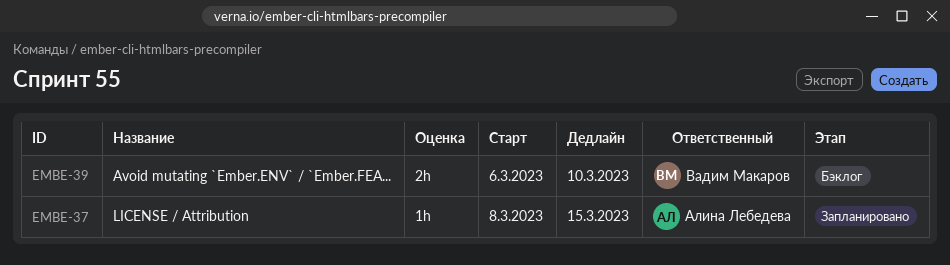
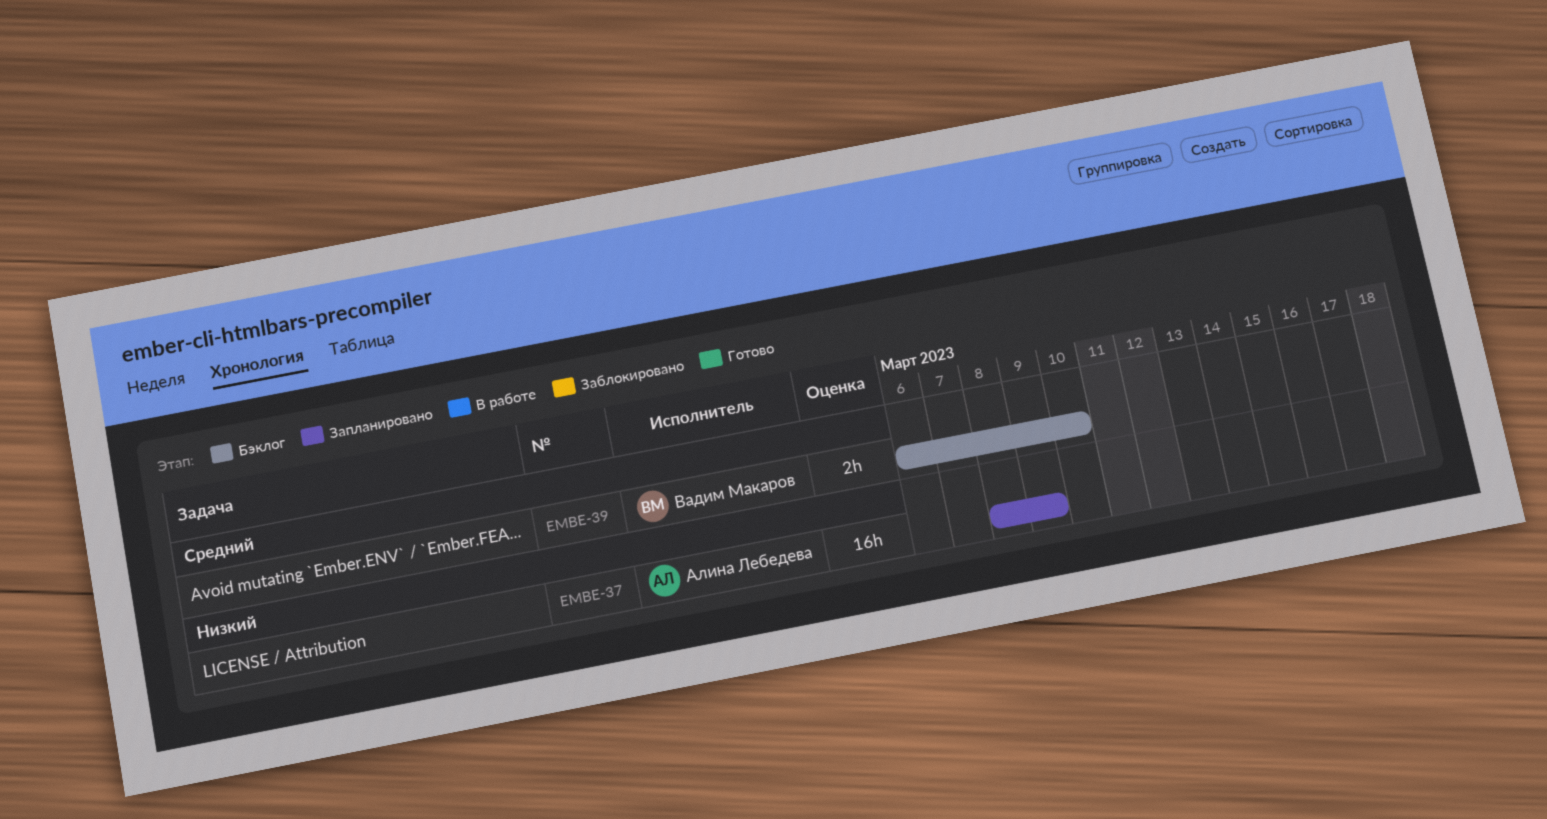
EMBE-37, estimate: 1h -> 16h
EMBE-37, due: Mar 15 -> Mar 9

